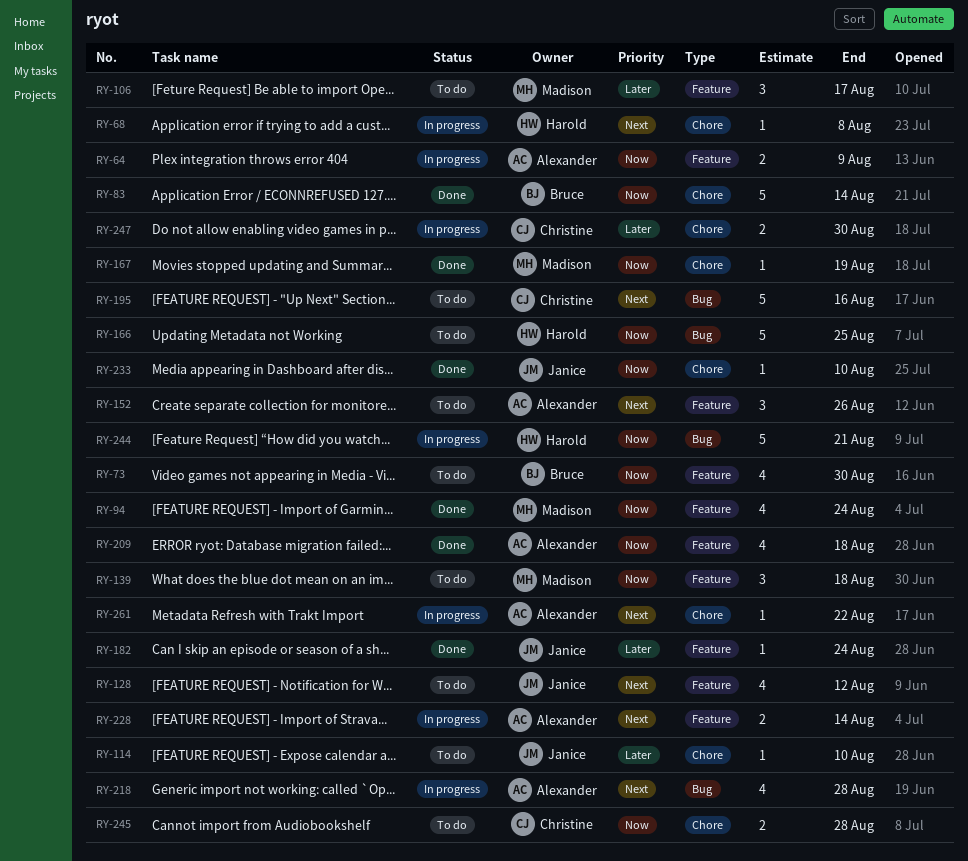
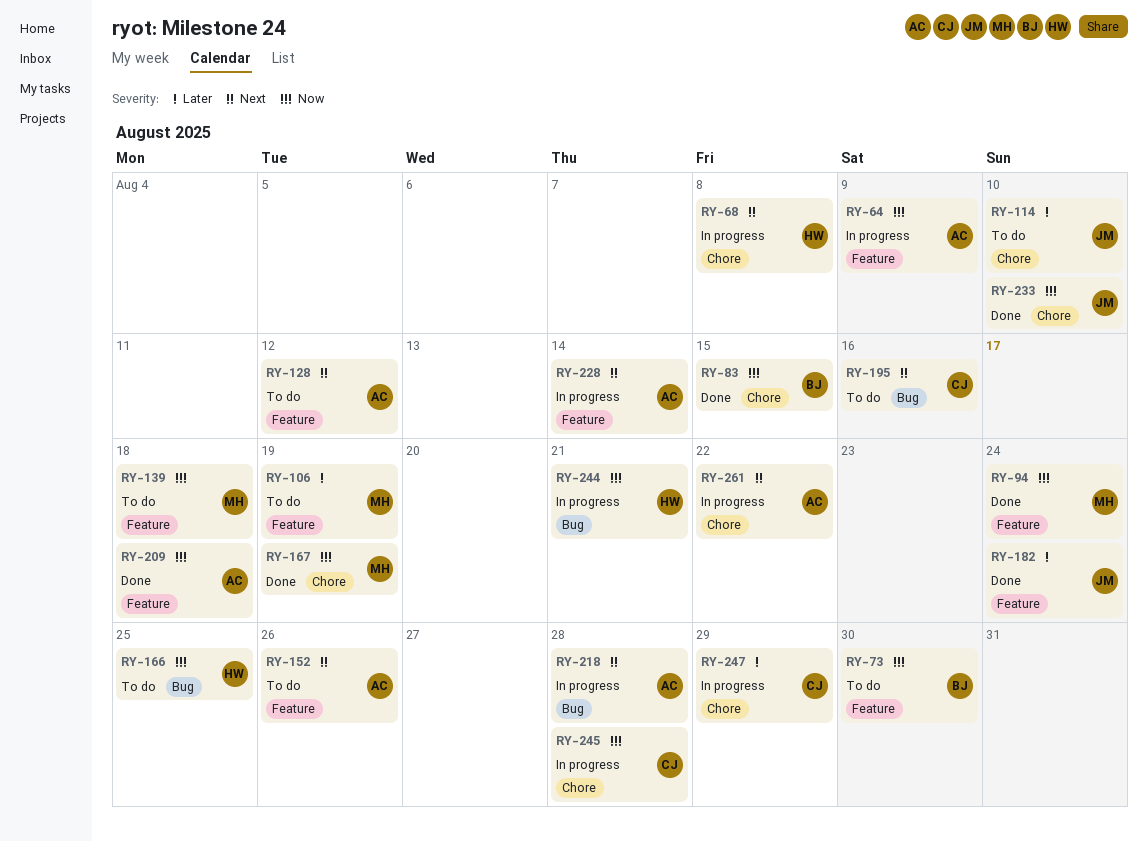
RY-83, due: Aug 14 -> Aug 15
RY-106, due: Aug 17 -> Aug 19
RY-128, owner: Janice -> Alexander
RY-245, status: To do -> In progress
RY-247, due: Aug 30 -> Aug 29

